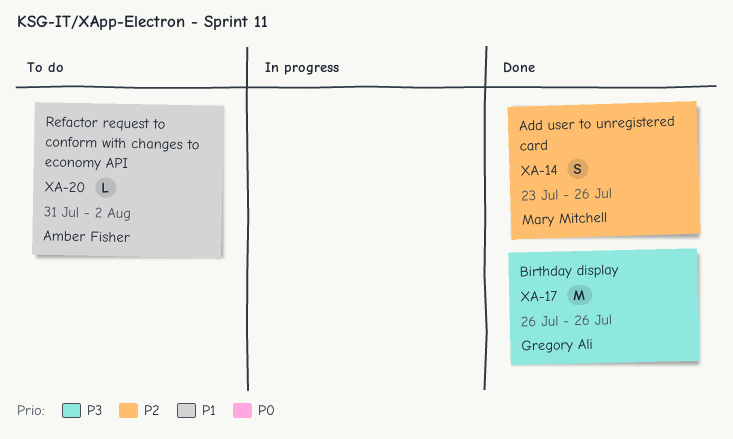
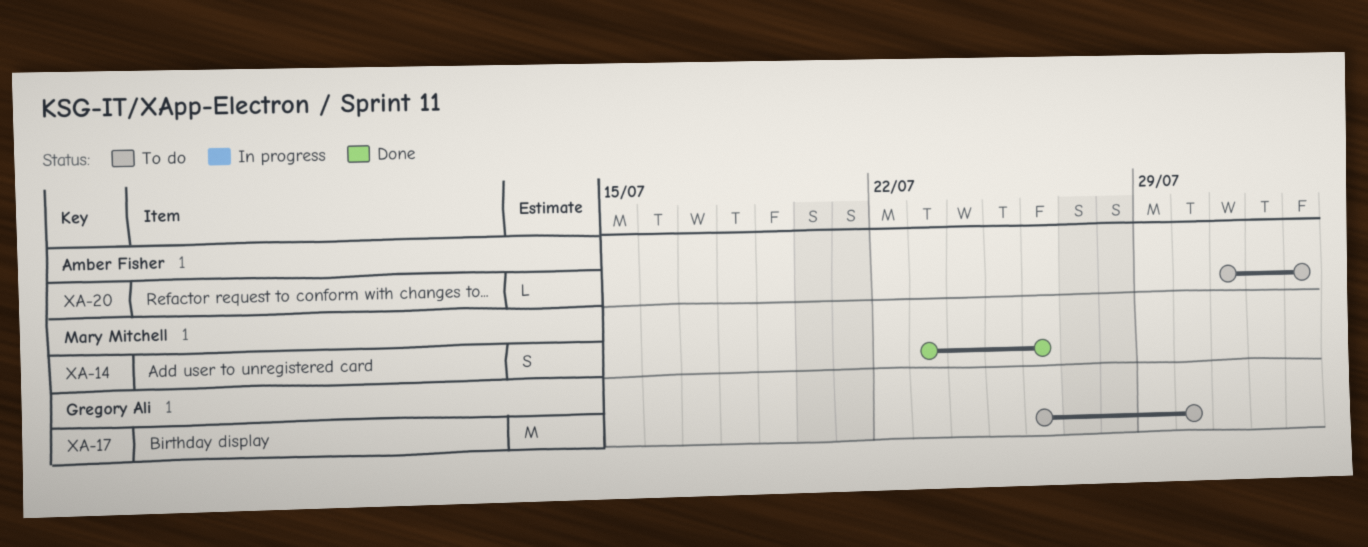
XA-17, status: Done -> To do
XA-17, due: Jul 26 -> Jul 30

